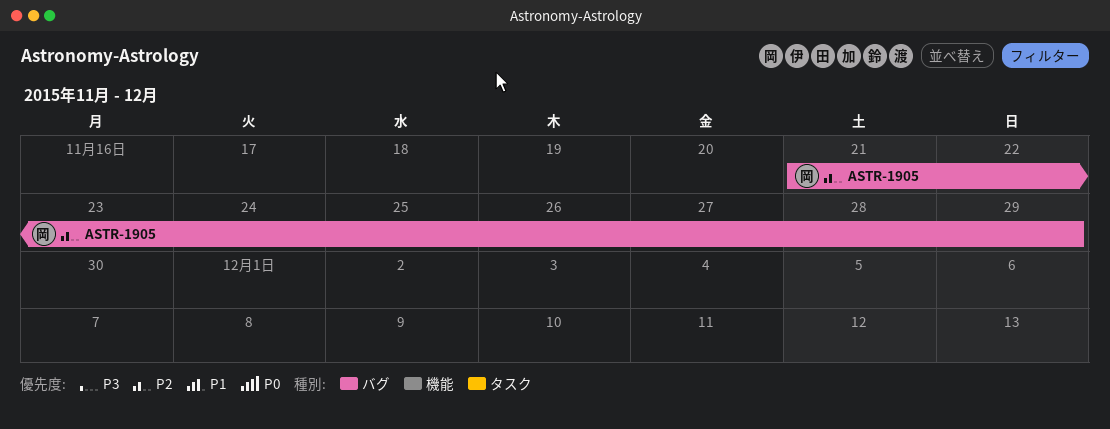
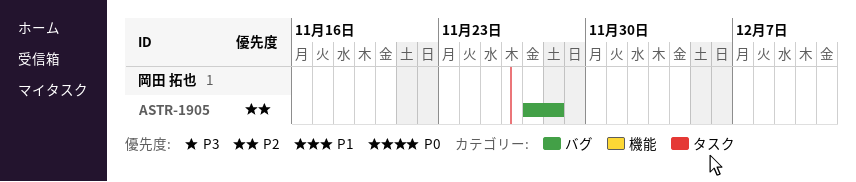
ASTR-1905, start: Nov 21 -> Nov 27
ASTR-1905, due: Nov 29 -> Nov 28

